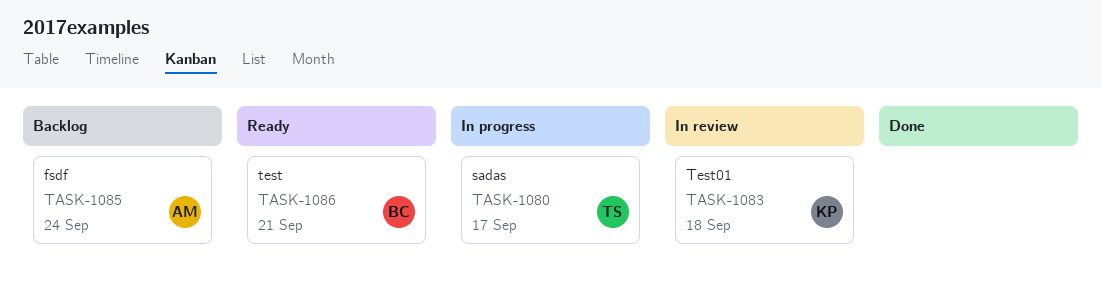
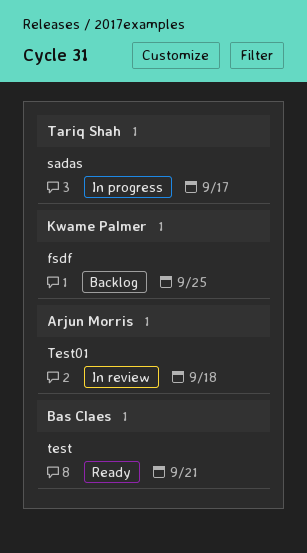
fsdf, owner: Arjun Morris -> Kwame Palmer
fsdf, due: Sep 24 -> Sep 25
Test01, owner: Kwame Palmer -> Arjun Morris

